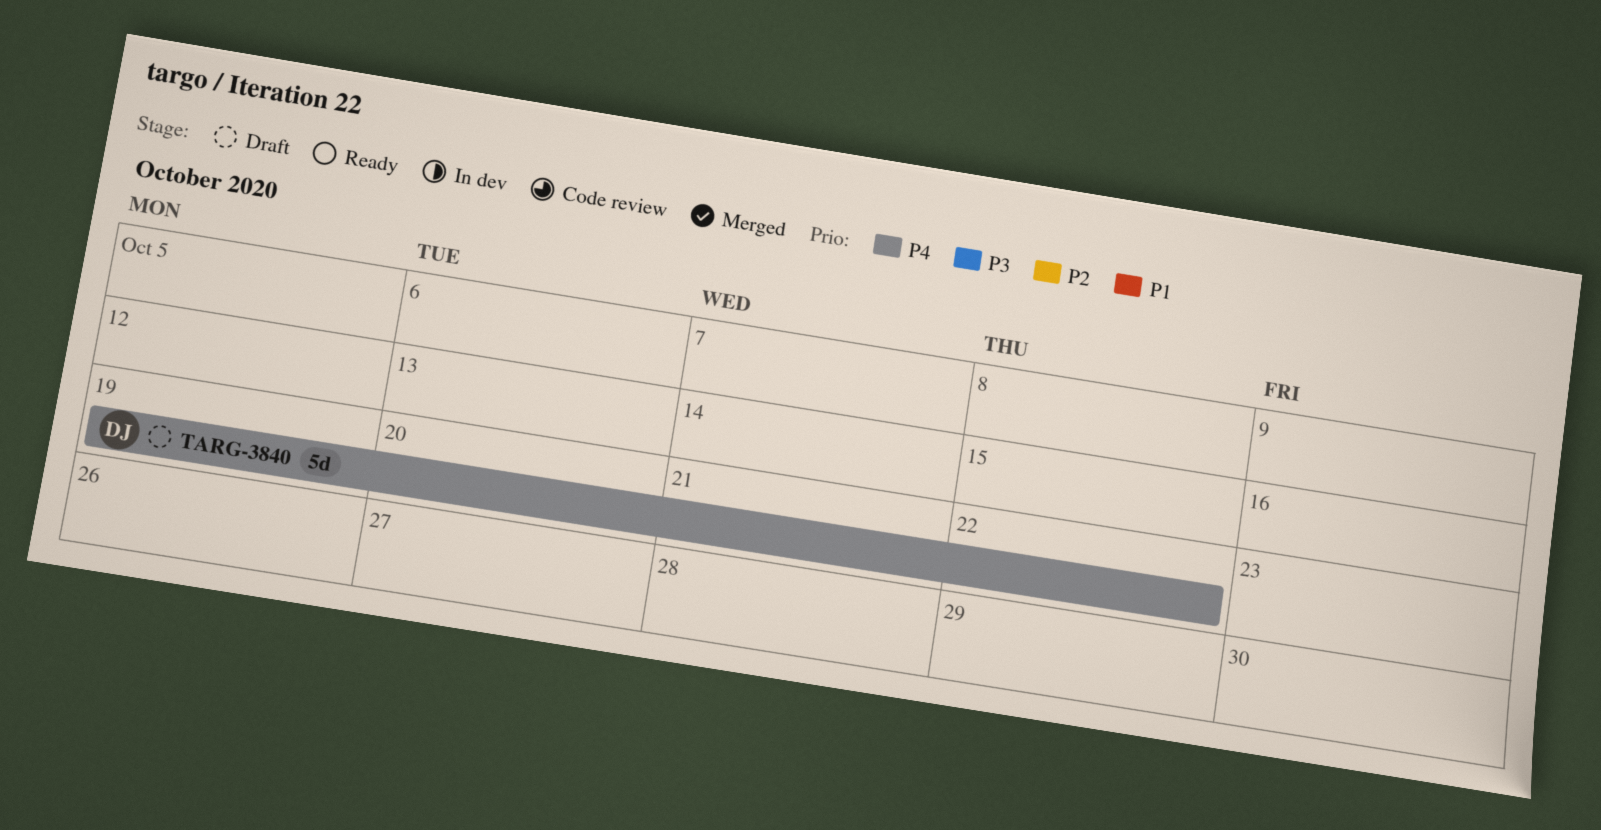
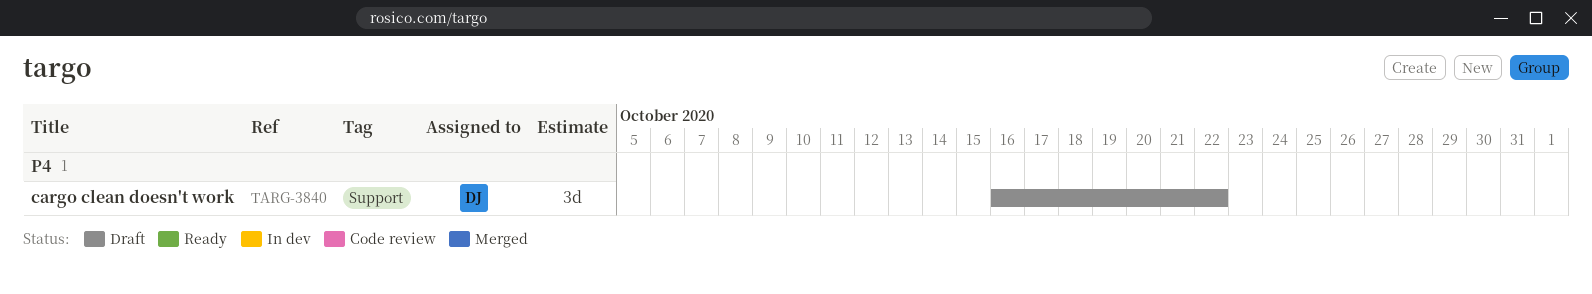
TARG-3840, estimate: 5d -> 3d
TARG-3840, start: Oct 19 -> Oct 16

